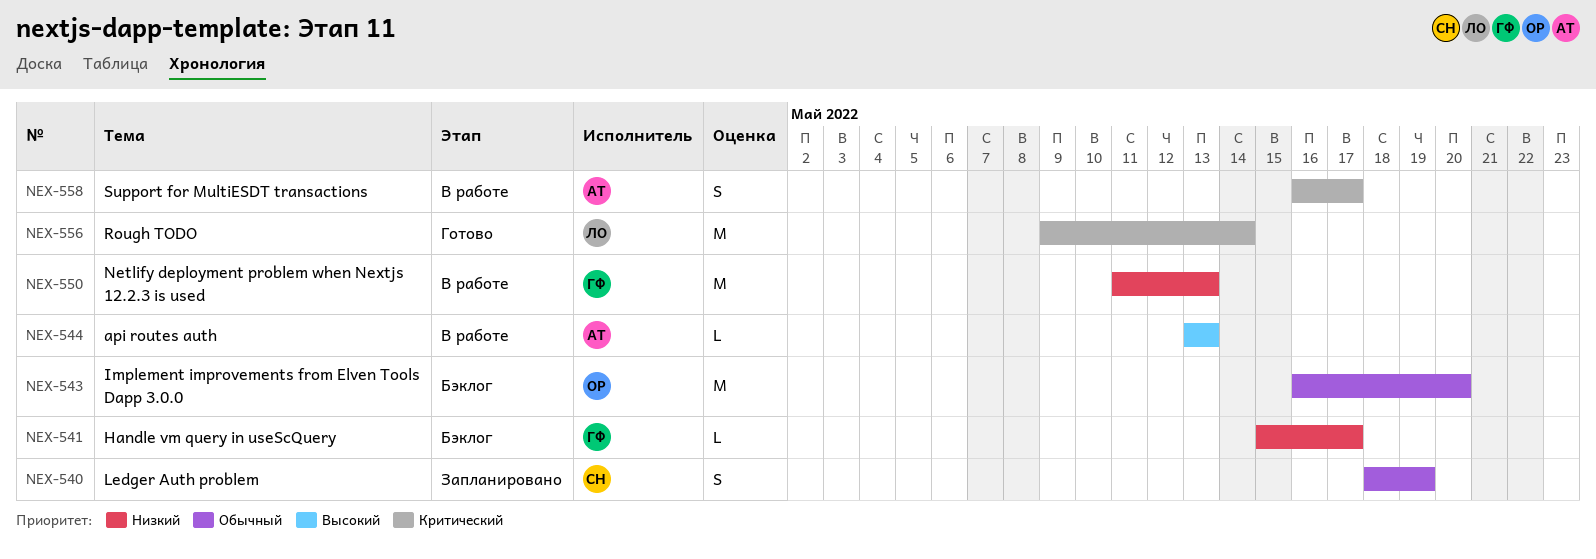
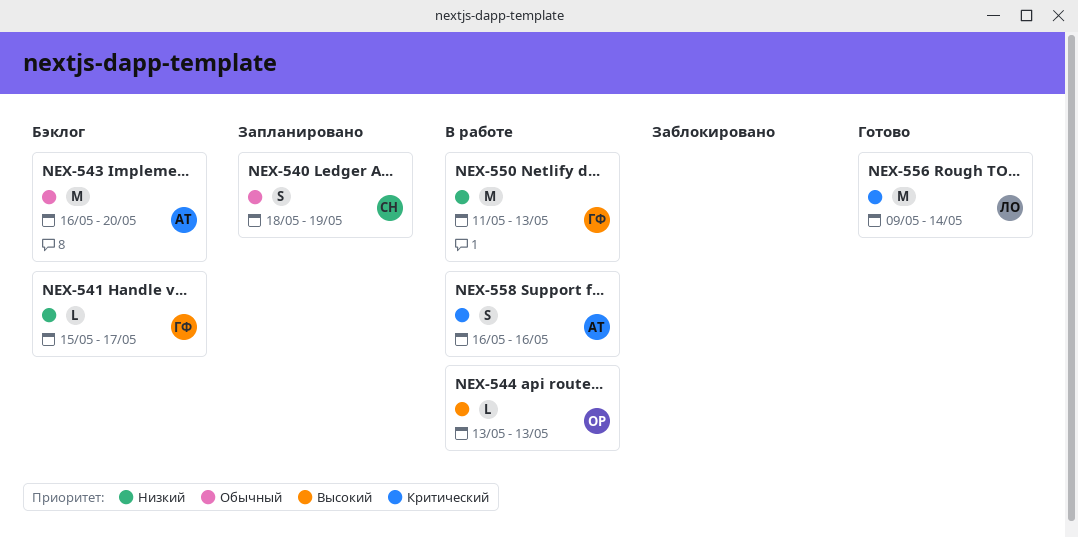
NEX-543, owner: ОР -> АТ
NEX-544, owner: АТ -> ОР
NEX-558, due: May 17 -> May 16

